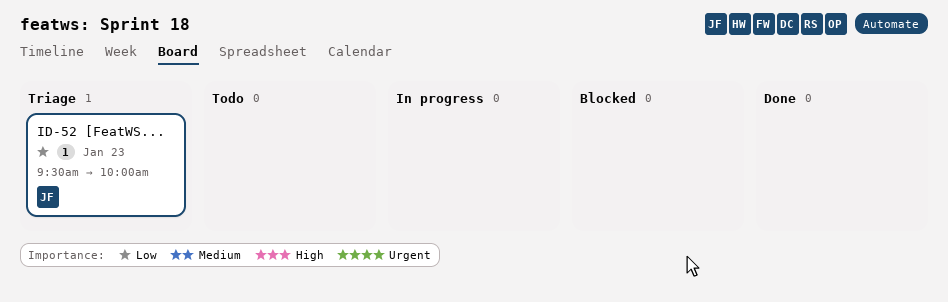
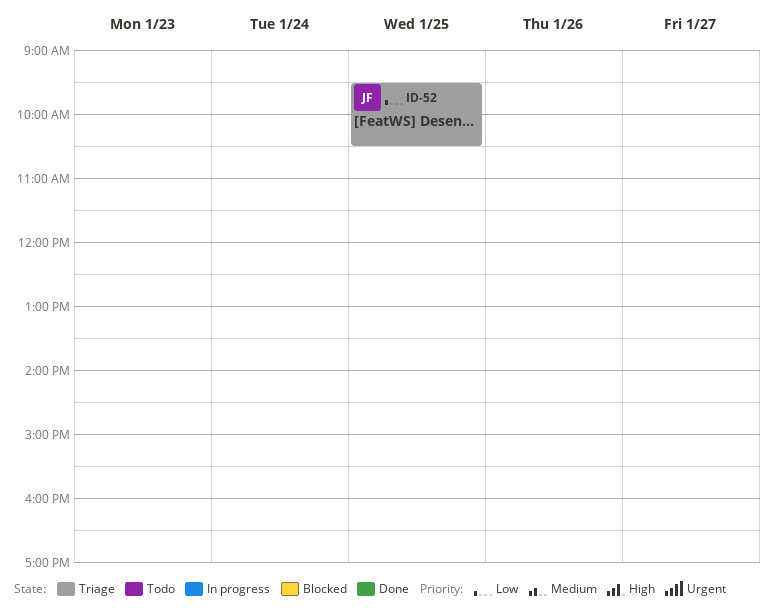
ID-52, day: Jan 23 -> Jan 25
ID-52, ends: 10:00 -> 10:30

